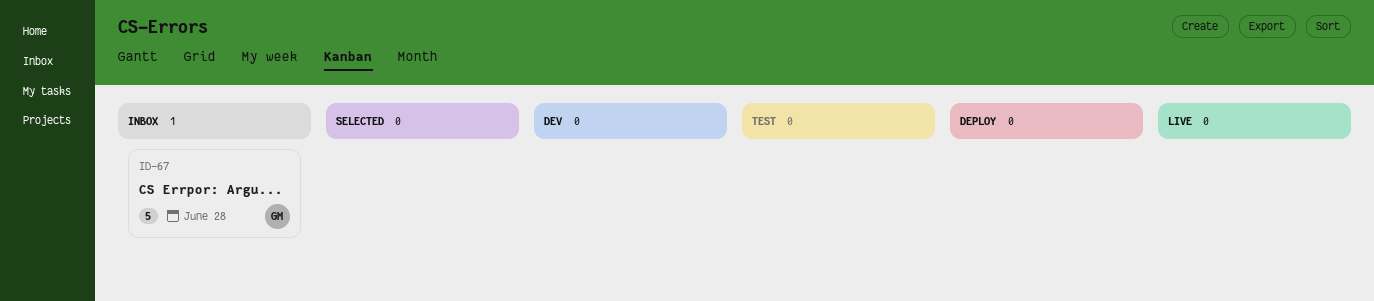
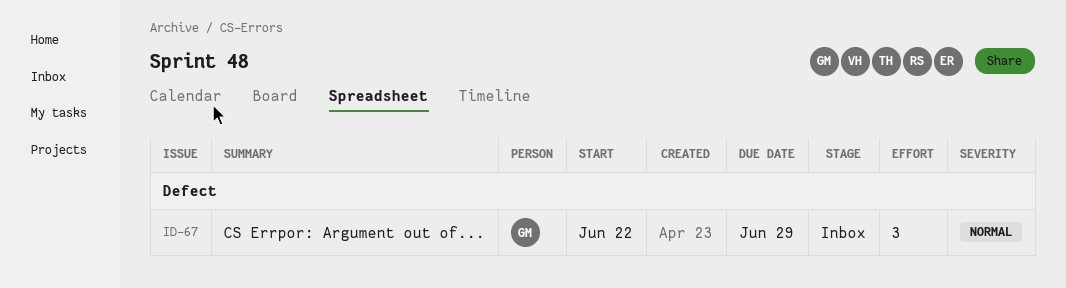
ID-67, estimate: 5 -> 3
ID-67, due: Jun 28 -> Jun 29

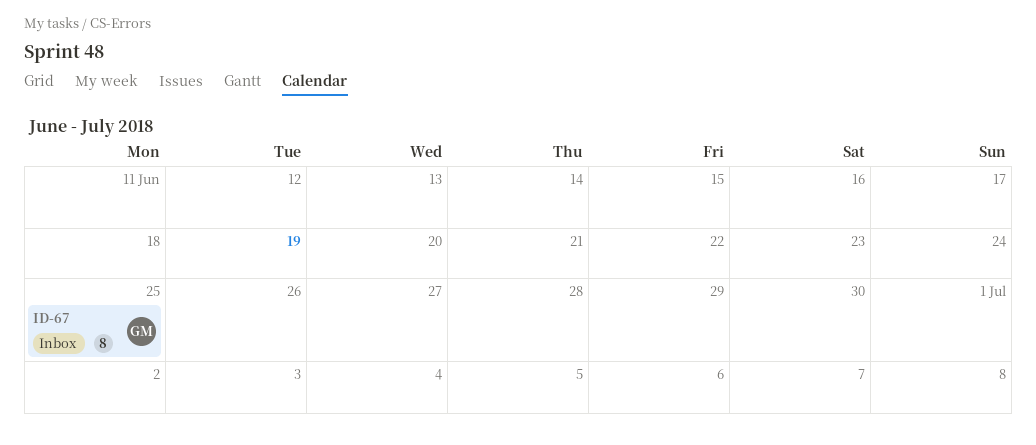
ID-67, estimate: 3 -> 8
ID-67, due: Jun 29 -> Jun 25

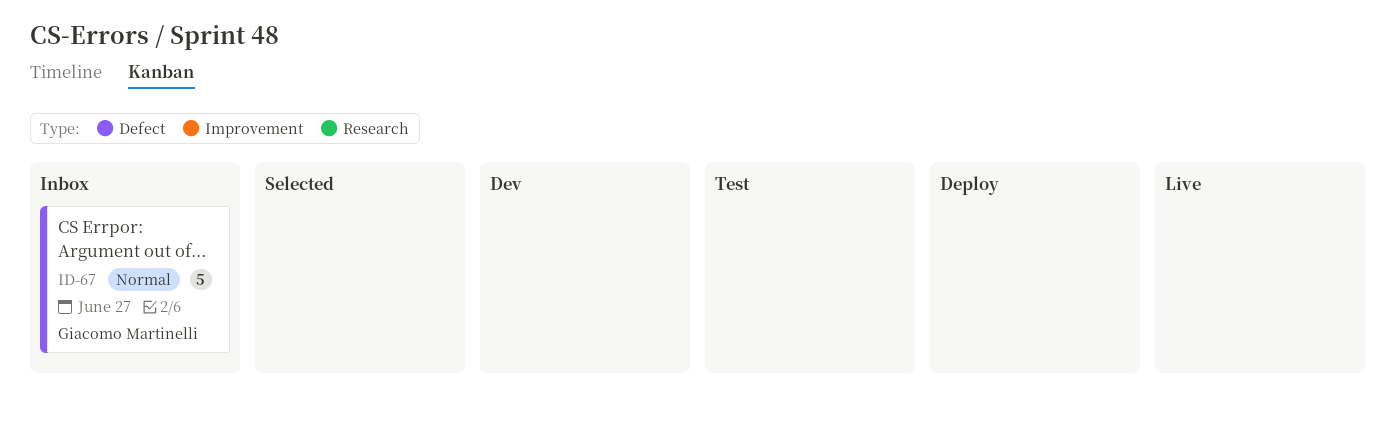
ID-67, estimate: 8 -> 5
ID-67, due: Jun 25 -> Jun 27

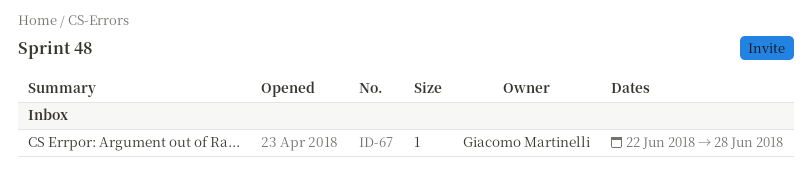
ID-67, estimate: 5 -> 1
ID-67, due: Jun 27 -> Jun 28

